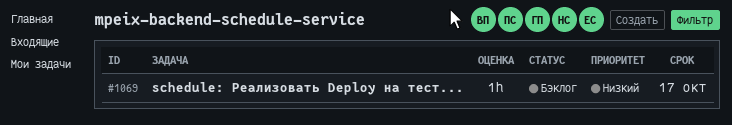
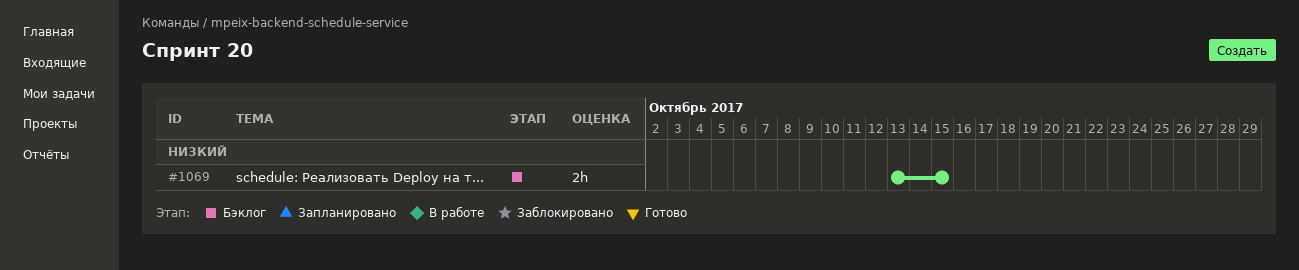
#1069, estimate: 1h -> 2h
#1069, due: Oct 17 -> Oct 15

